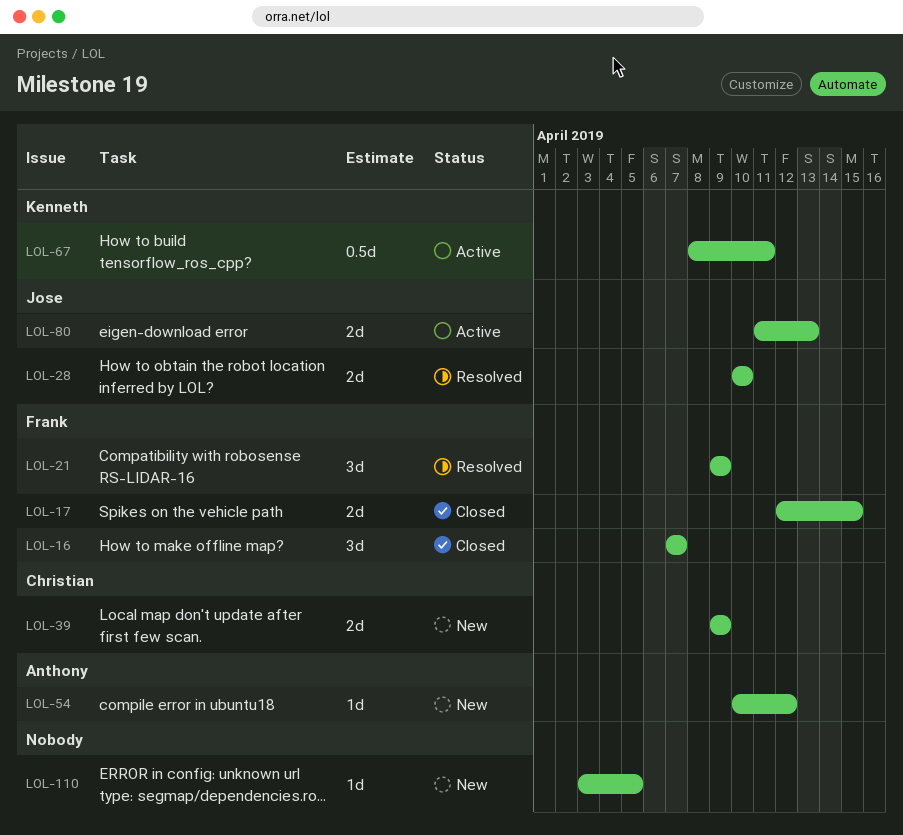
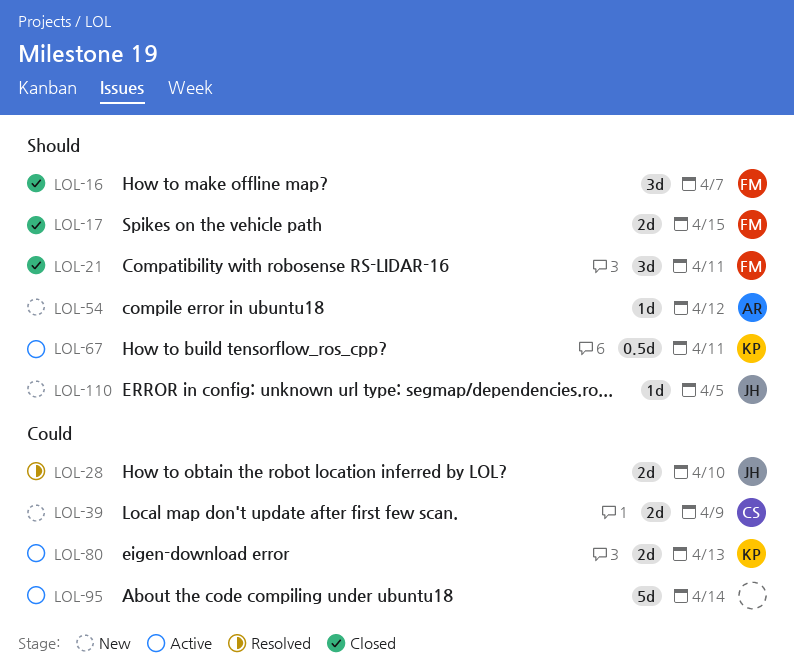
LOL-21, status: Resolved -> Closed
LOL-21, due: Apr 9 -> Apr 11
LOL-80, owner: Jose -> Kenneth
LOL-95: none -> present
LOL-110, owner: none -> Jose

